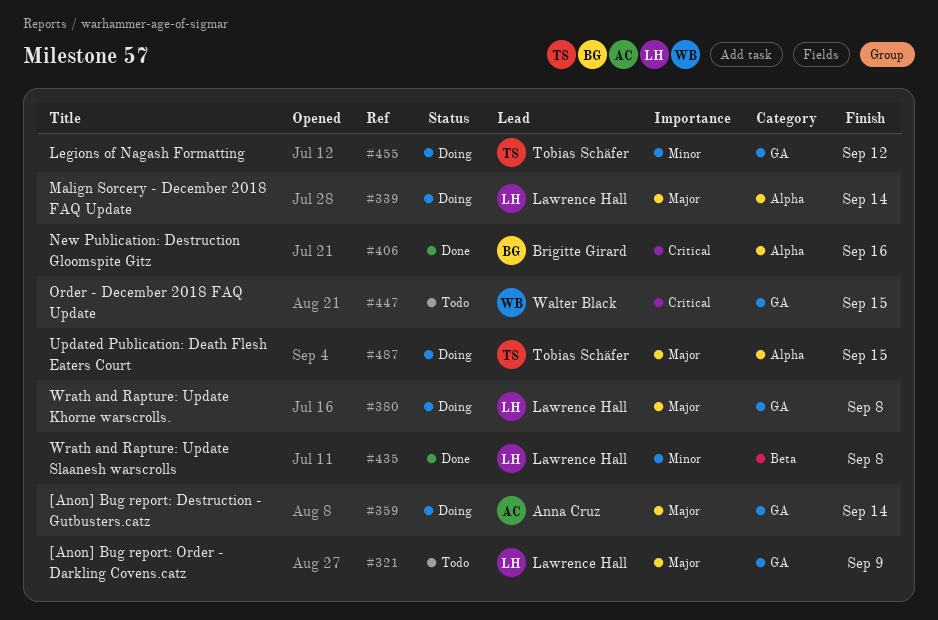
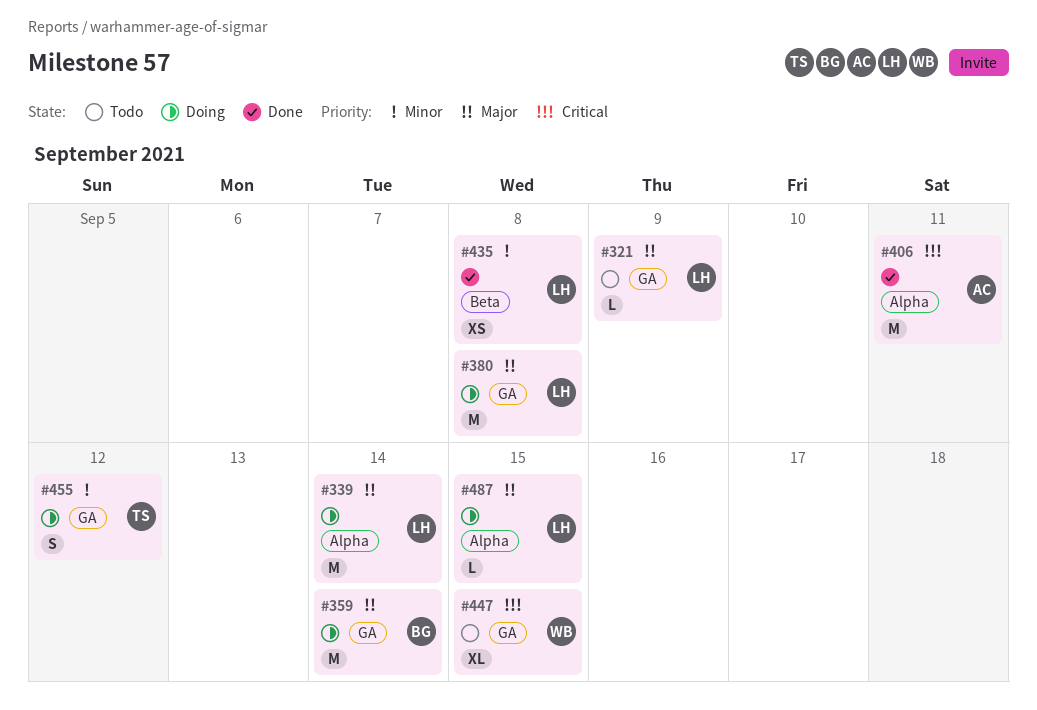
#359, owner: Anna Cruz -> Brigitte Girard
#406, owner: Brigitte Girard -> Anna Cruz
#406, due: Sep 16 -> Sep 11
#487, owner: Tobias Schäfer -> Lawrence Hall

